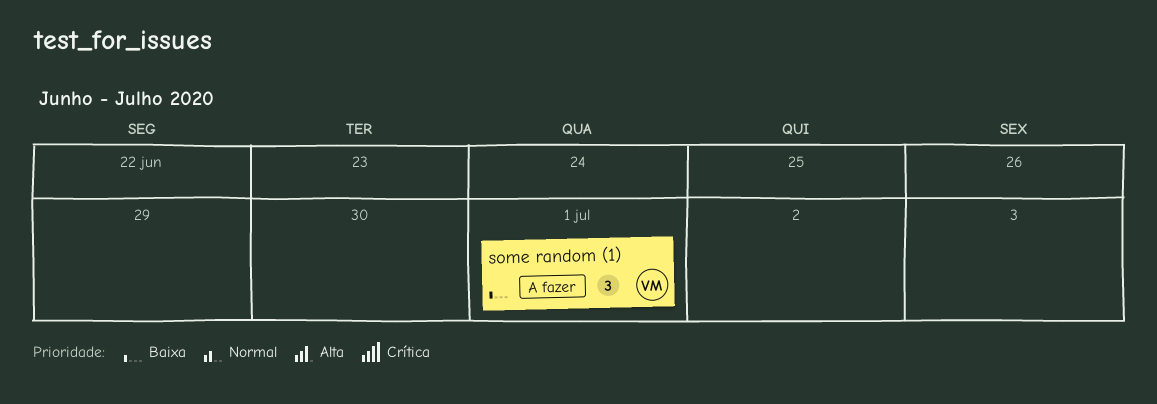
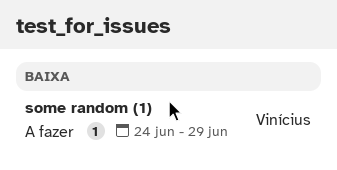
some random (1), estimate: 3 -> 1
some random (1), due: Jul 1 -> Jun 29

